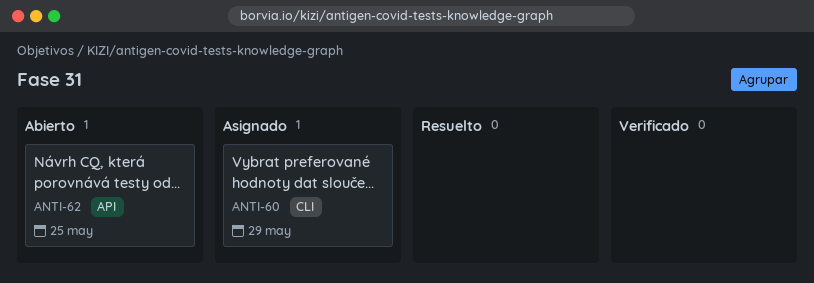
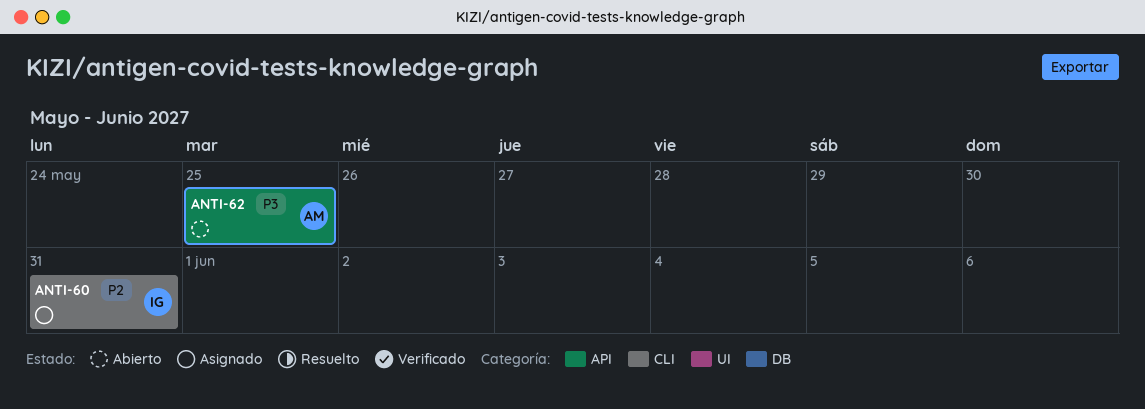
ANTI-60, due: May 29 -> May 31

